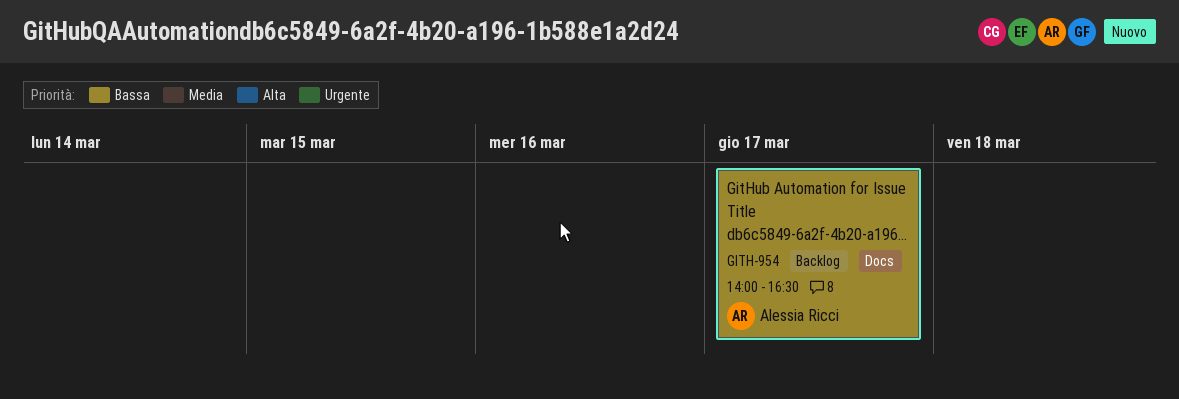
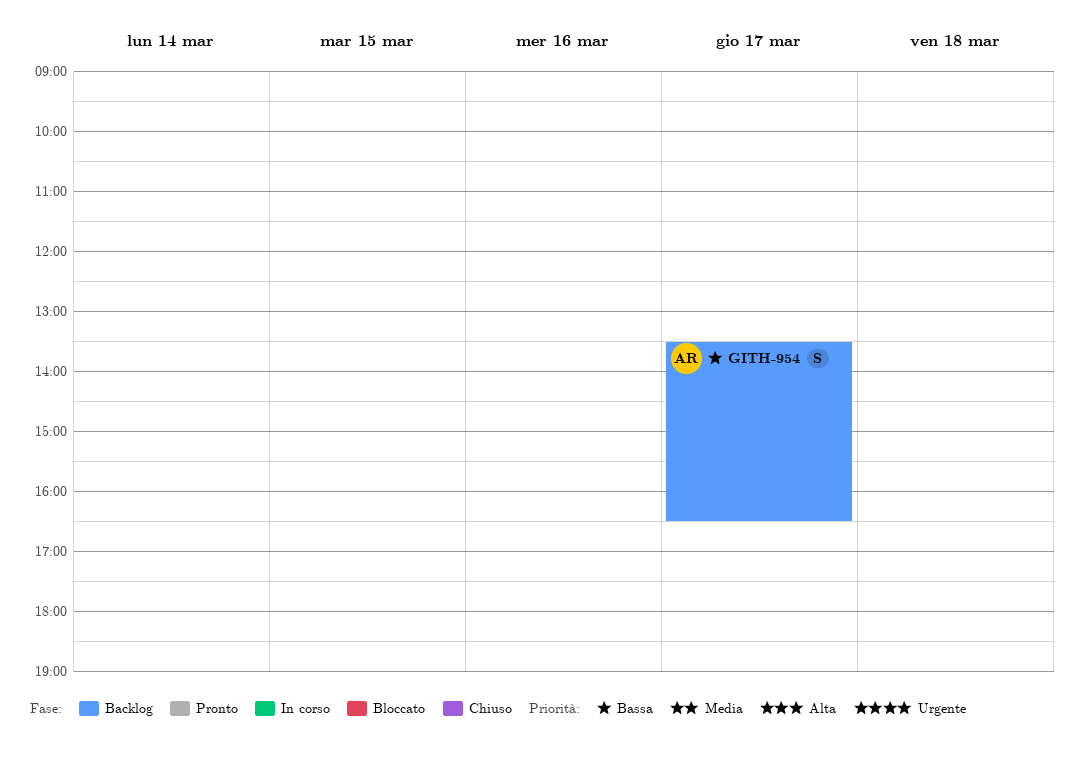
GITH-954, begins: 14:00 -> 13:30

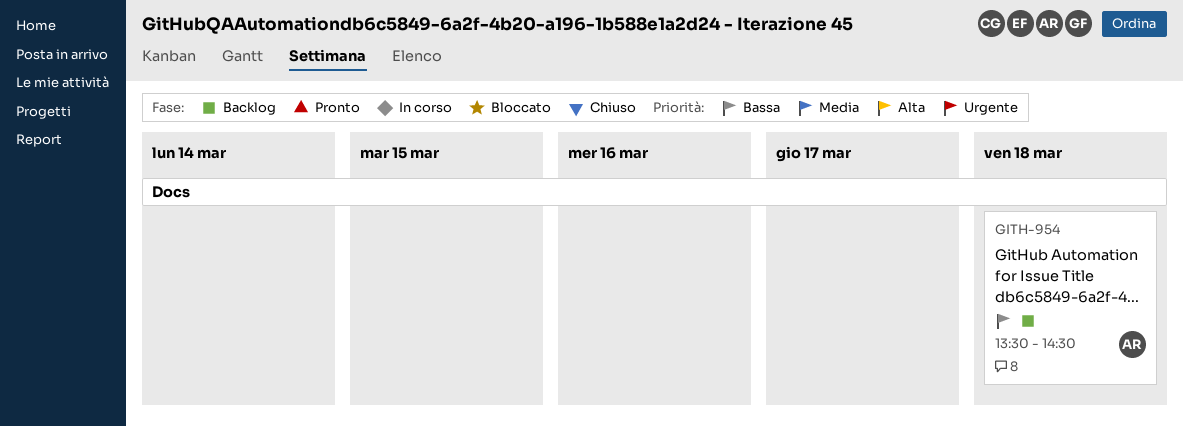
GITH-954, day: Mar 17 -> Mar 18
GITH-954, ends: 16:30 -> 14:30

